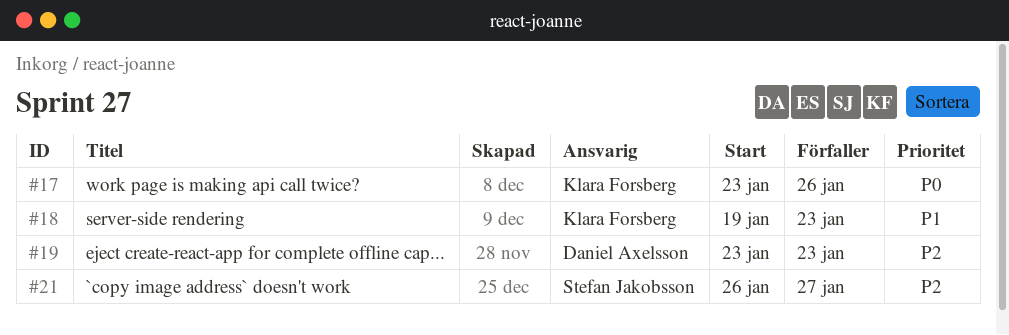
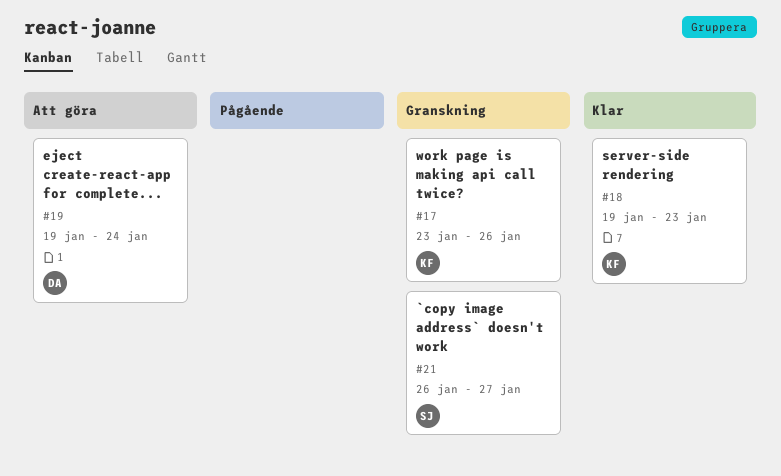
#19, start: Jan 23 -> Jan 19
#19, due: Jan 23 -> Jan 24

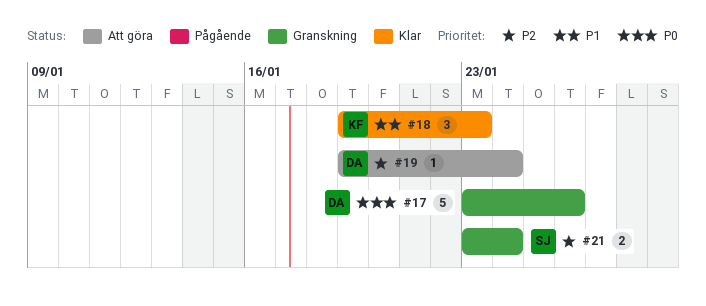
#17, owner: KF -> DA
#21, start: Jan 26 -> Jan 23
#21, due: Jan 27 -> Jan 24

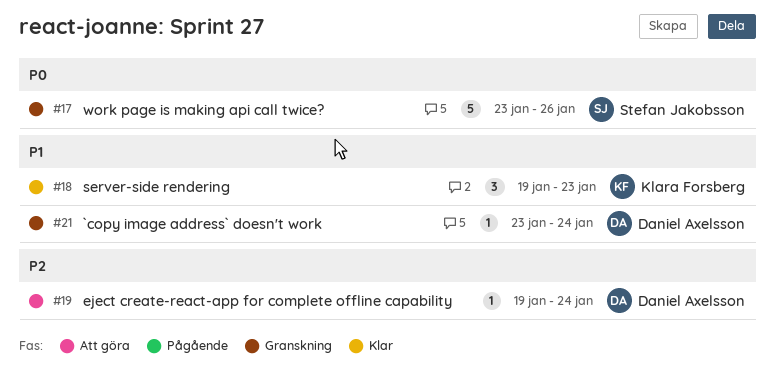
#17, owner: Daniel Axelsson -> Stefan Jakobsson
#21, owner: Stefan Jakobsson -> Daniel Axelsson
#21, priority: P2 -> P1
#21, estimate: 2 -> 1

